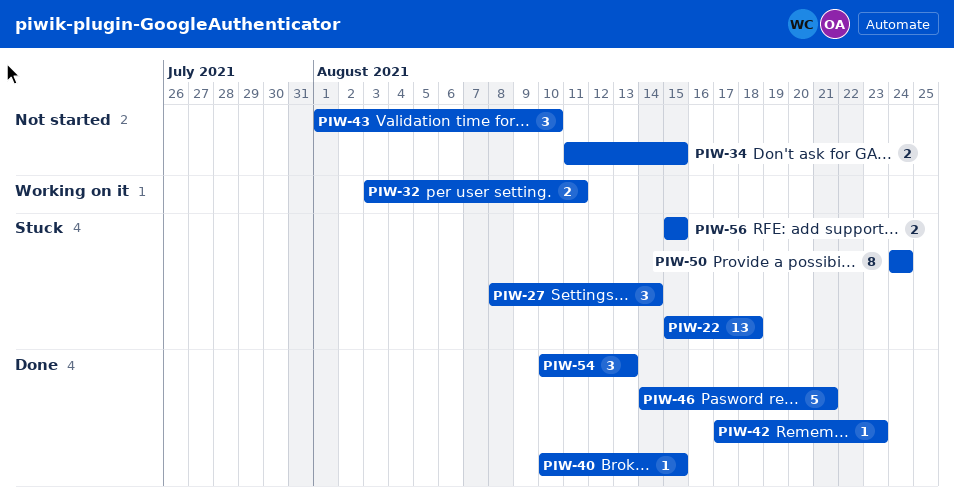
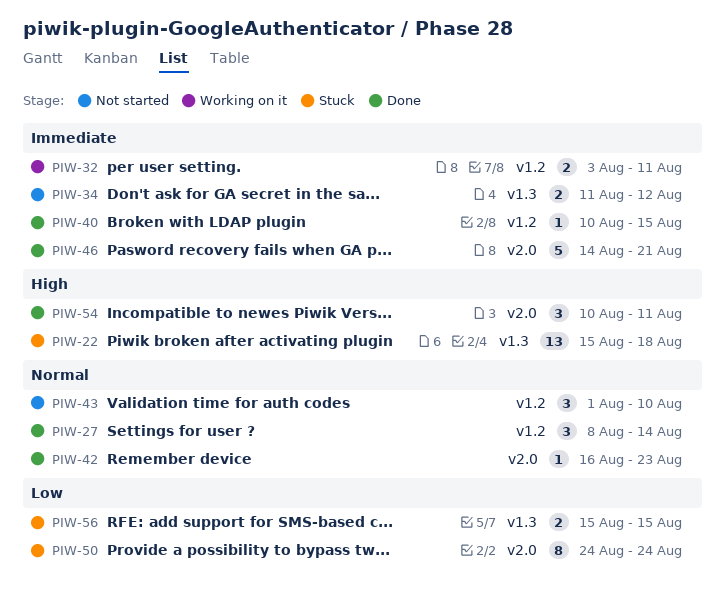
PIW-27, status: Stuck -> Done
PIW-34, due: Aug 15 -> Aug 12
PIW-42, start: Aug 17 -> Aug 16
PIW-54, due: Aug 13 -> Aug 11

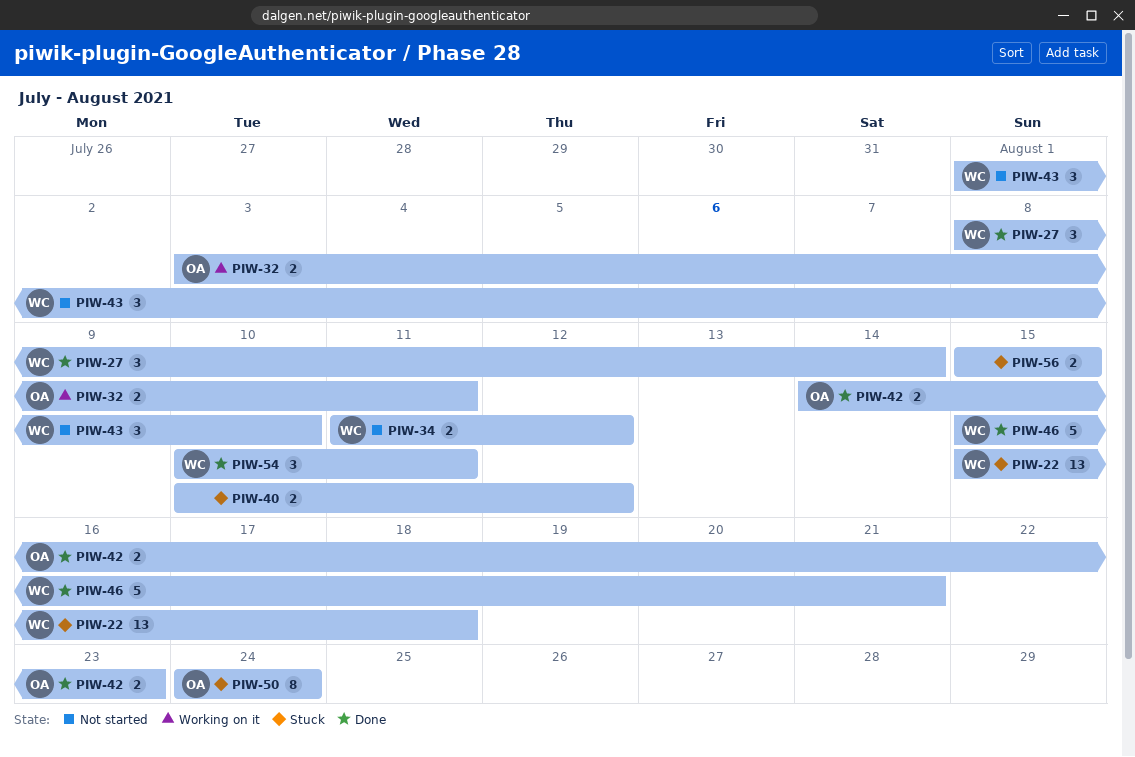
PIW-40, status: Done -> Stuck
PIW-40, estimate: 1 -> 2
PIW-40, due: Aug 15 -> Aug 12
PIW-42, estimate: 1 -> 2
PIW-42, start: Aug 16 -> Aug 14
PIW-46, start: Aug 14 -> Aug 15

